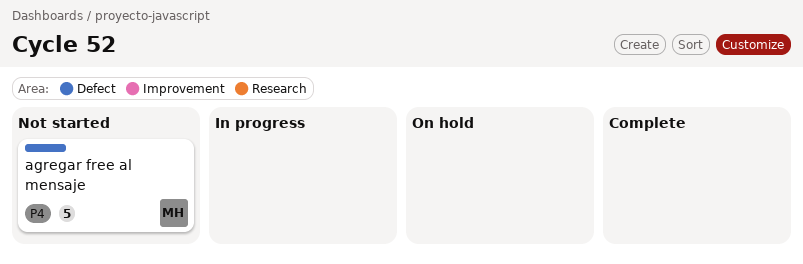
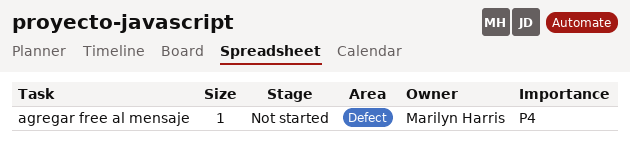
agregar free al mensaje, estimate: 5 -> 1

